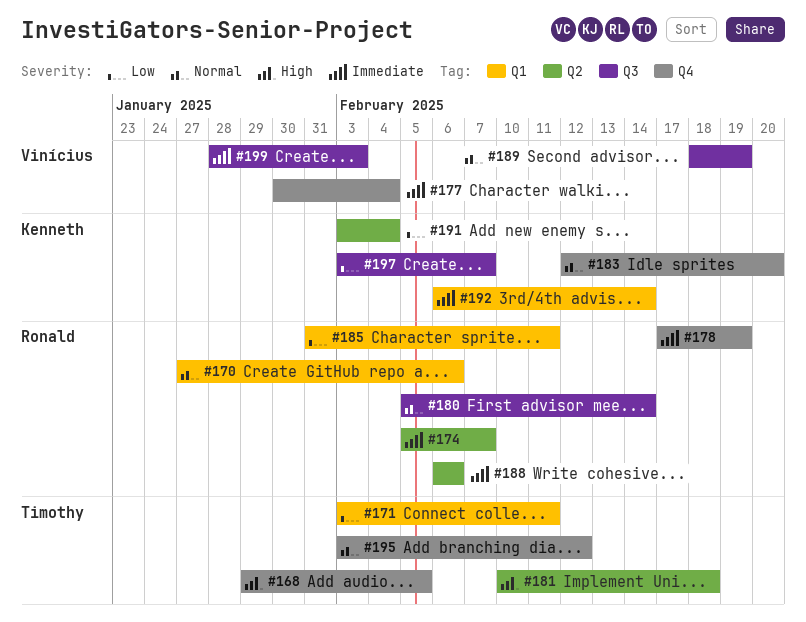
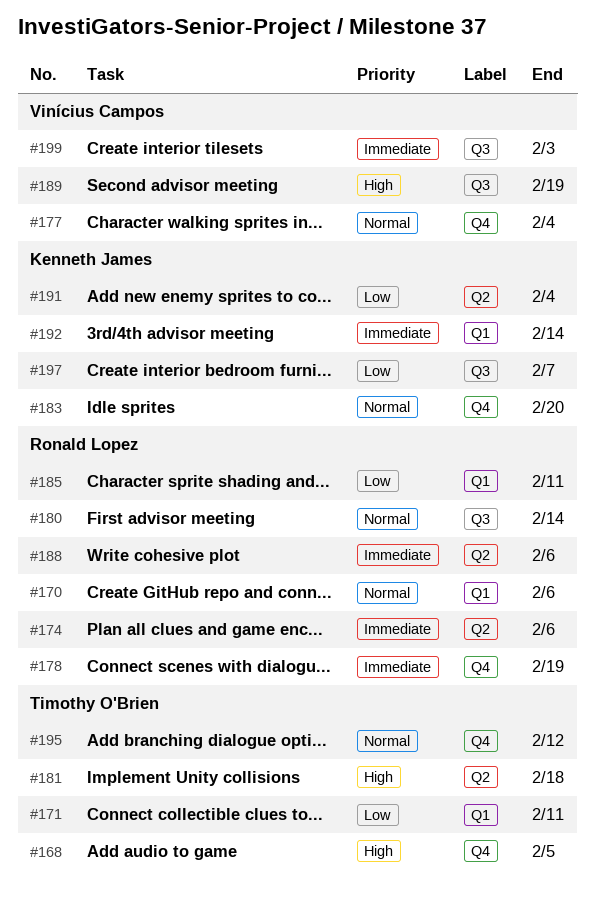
#174, due: Feb 7 -> Feb 6
#177, priority: Immediate -> Normal
#189, priority: Normal -> High

